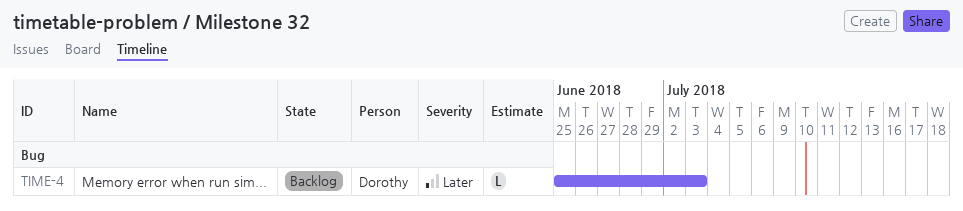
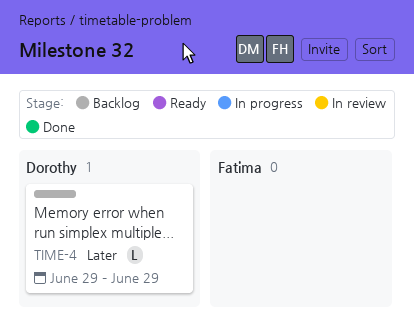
TIME-4, start: Jun 25 -> Jun 29
TIME-4, due: Jul 3 -> Jun 29

